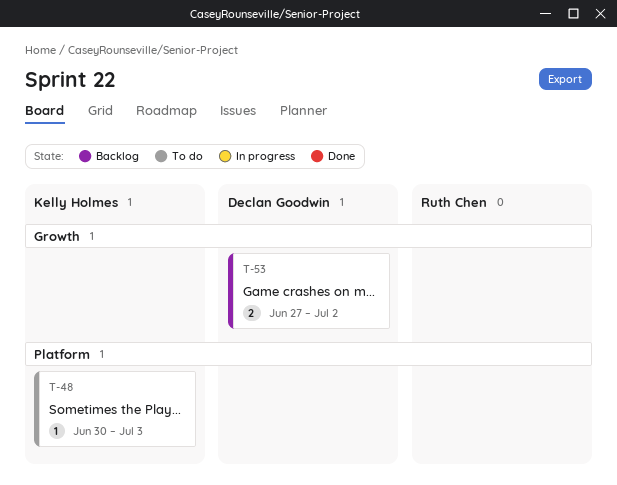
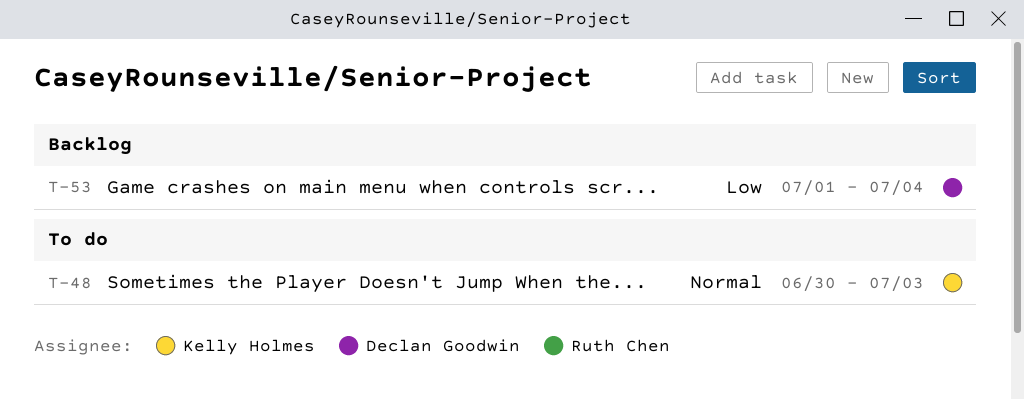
T-53, start: Jun 27 -> Jul 1
T-53, due: Jul 2 -> Jul 4

